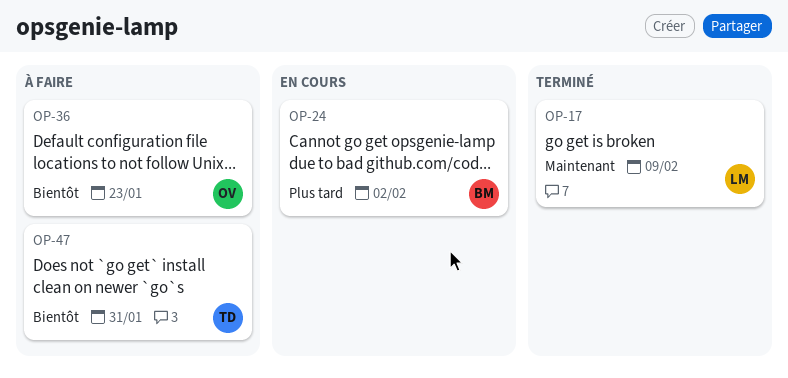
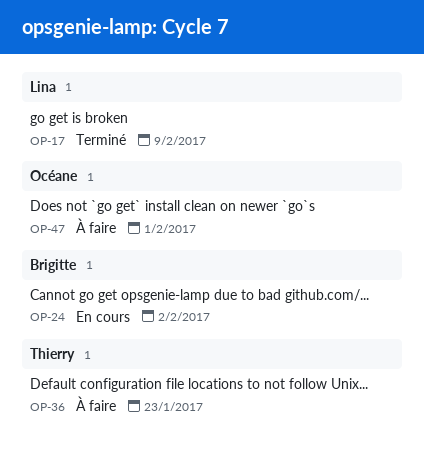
OP-36, owner: Océane -> Thierry
OP-47, owner: Thierry -> Océane
OP-47, due: Jan 31 -> Feb 1

